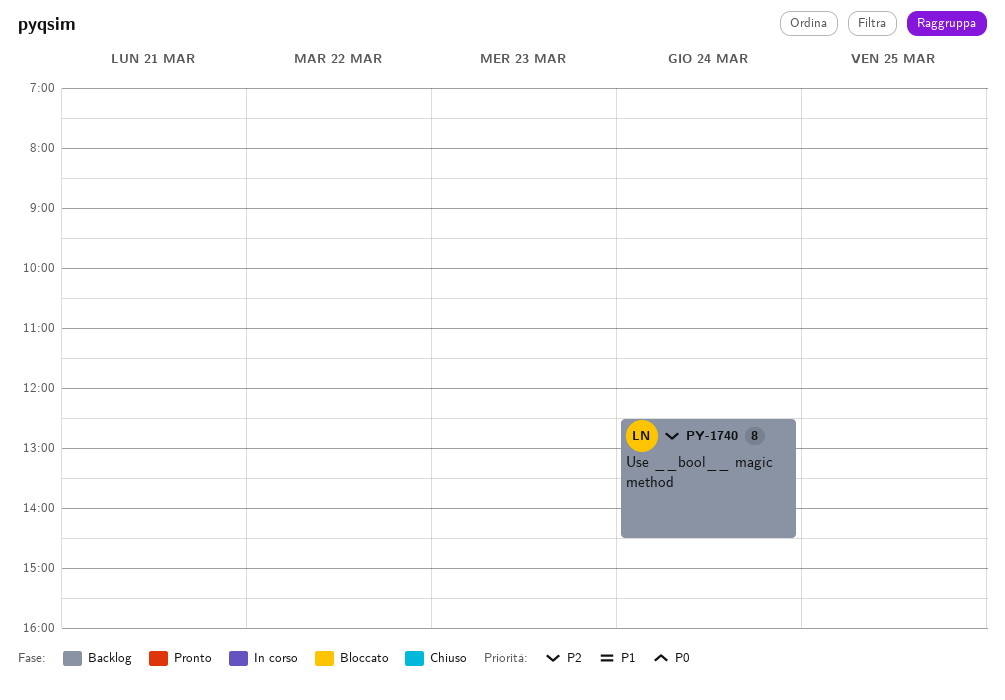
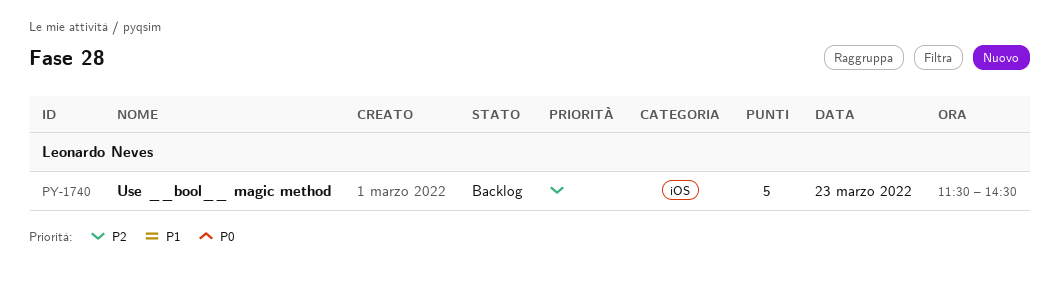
PY-1740, estimate: 8 -> 5
PY-1740, day: Mar 24 -> Mar 23
PY-1740, begins: 12:30 -> 11:30

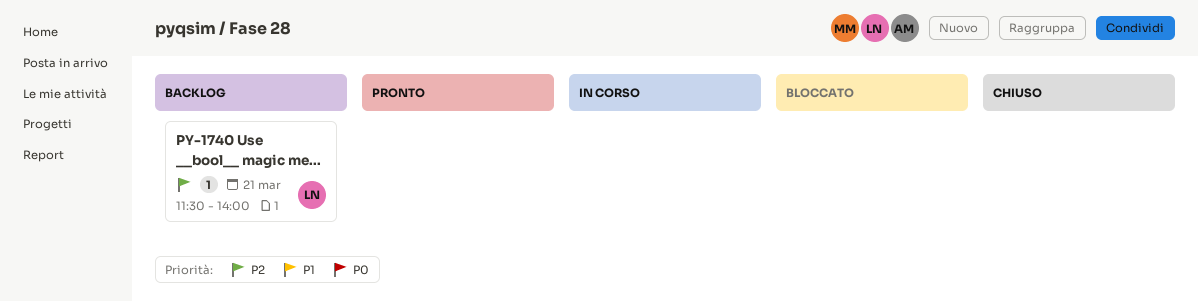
PY-1740, estimate: 5 -> 1
PY-1740, day: Mar 23 -> Mar 21
PY-1740, ends: 14:30 -> 14:00

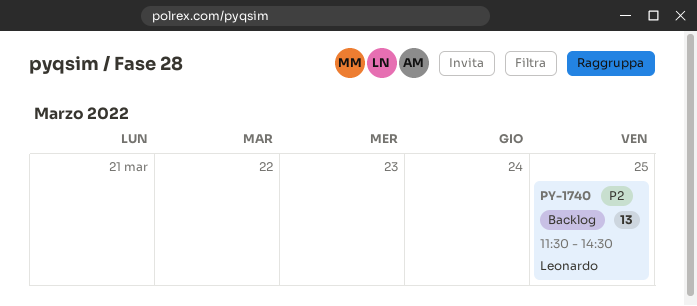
PY-1740, estimate: 1 -> 13
PY-1740, day: Mar 21 -> Mar 25
PY-1740, ends: 14:00 -> 14:30

